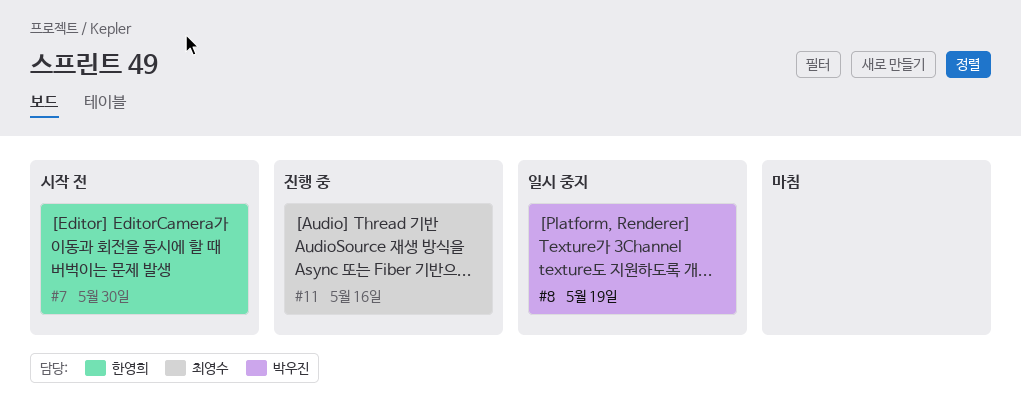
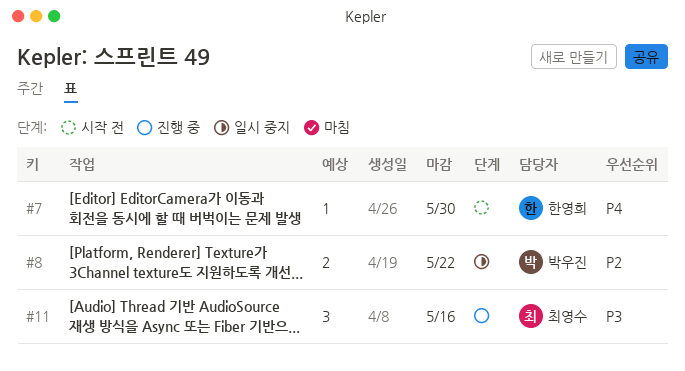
#8, due: May 19 -> May 22

